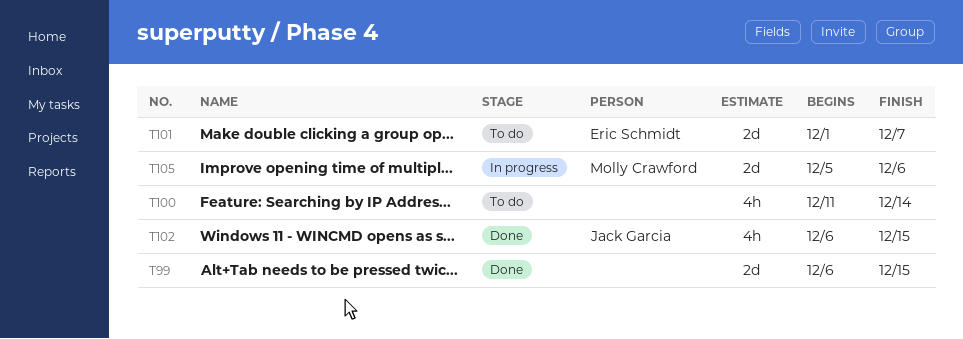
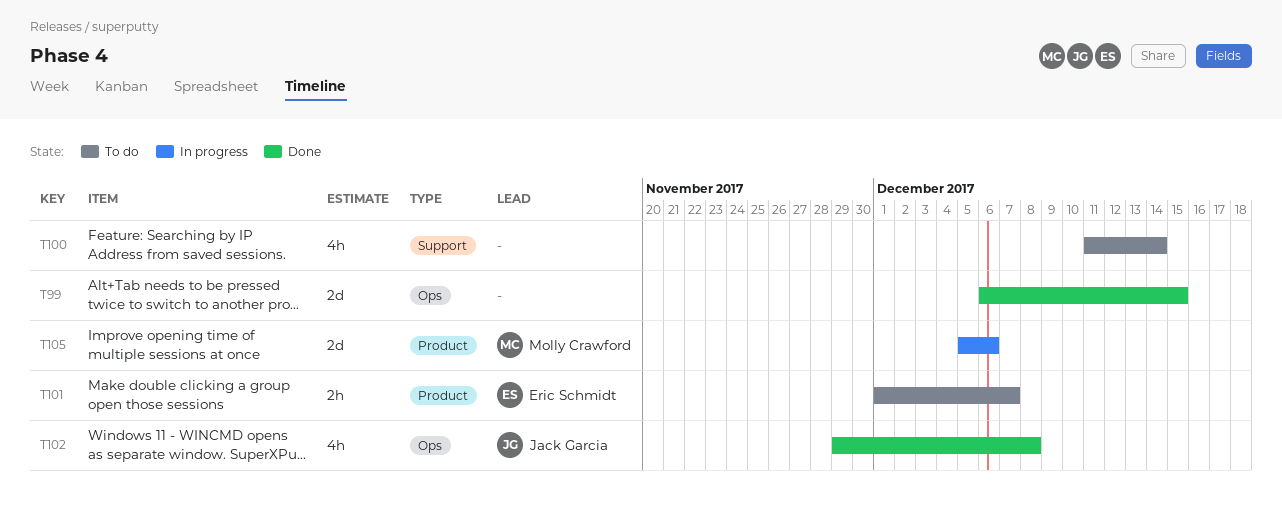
T101, estimate: 2d -> 2h
T102, start: Dec 6 -> Nov 29
T102, due: Dec 15 -> Dec 8

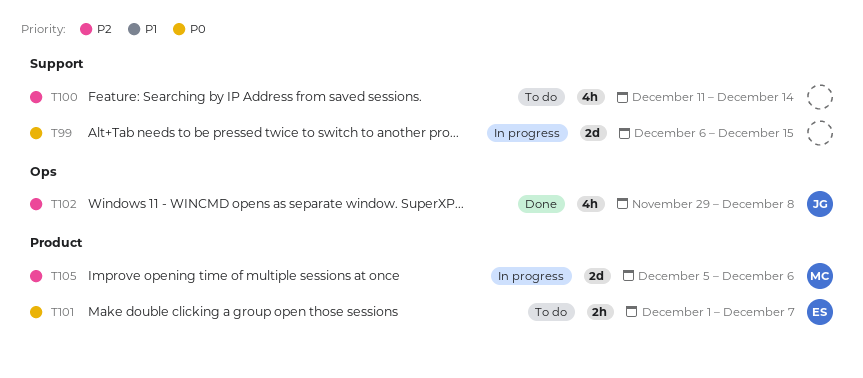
T99, status: Done -> In progress
T99, label: Ops -> Support

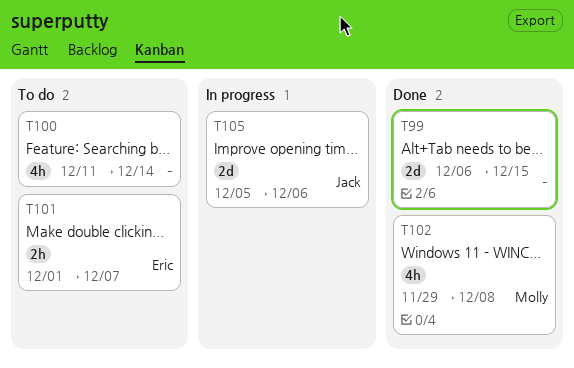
T99, status: In progress -> Done
T102, owner: Jack -> Molly
T105, owner: Molly -> Jack

